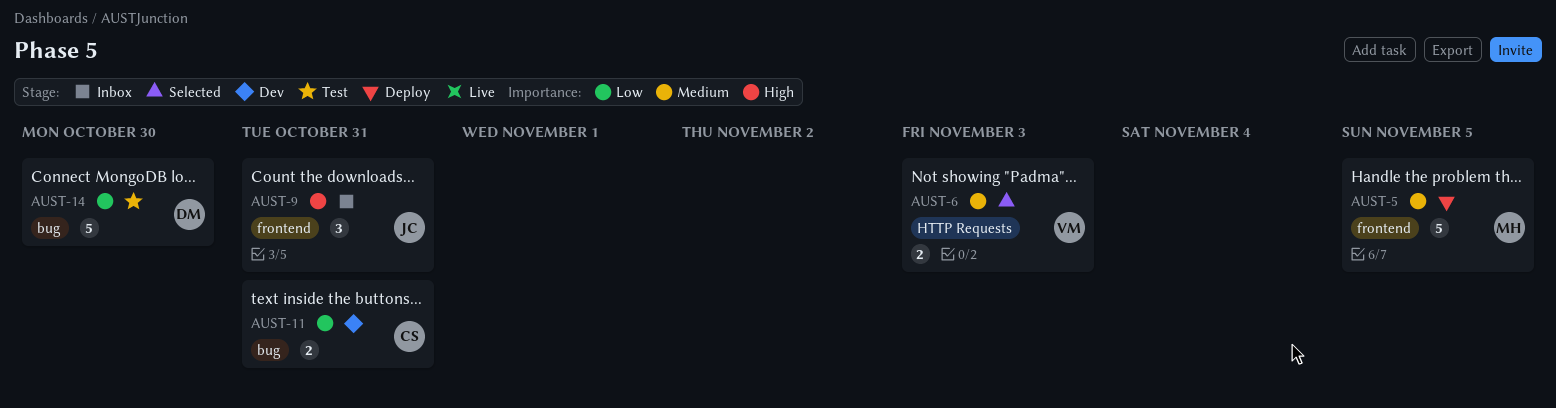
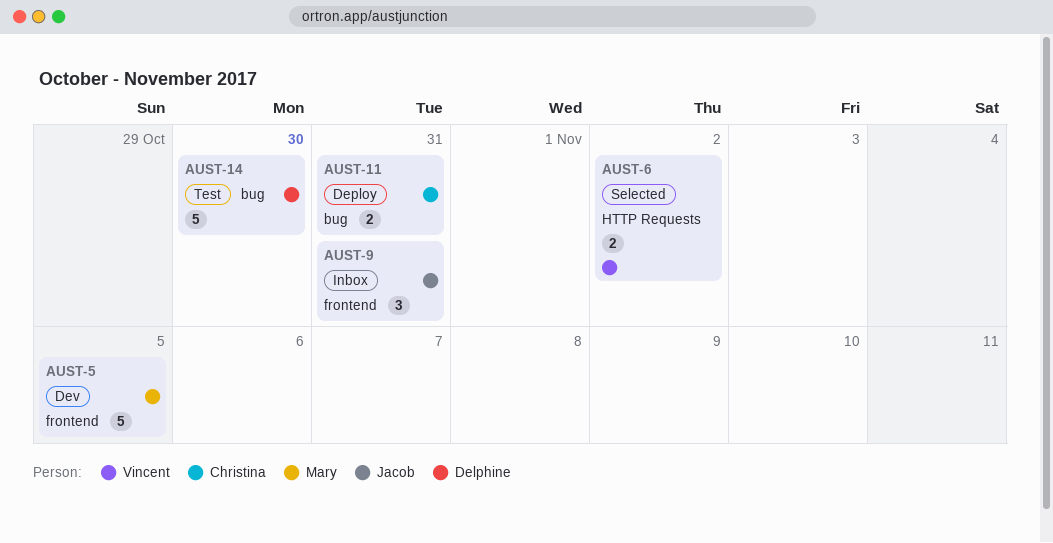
AUST-5, status: Deploy -> Dev
AUST-6, due: Nov 3 -> Nov 2
AUST-11, status: Dev -> Deploy

